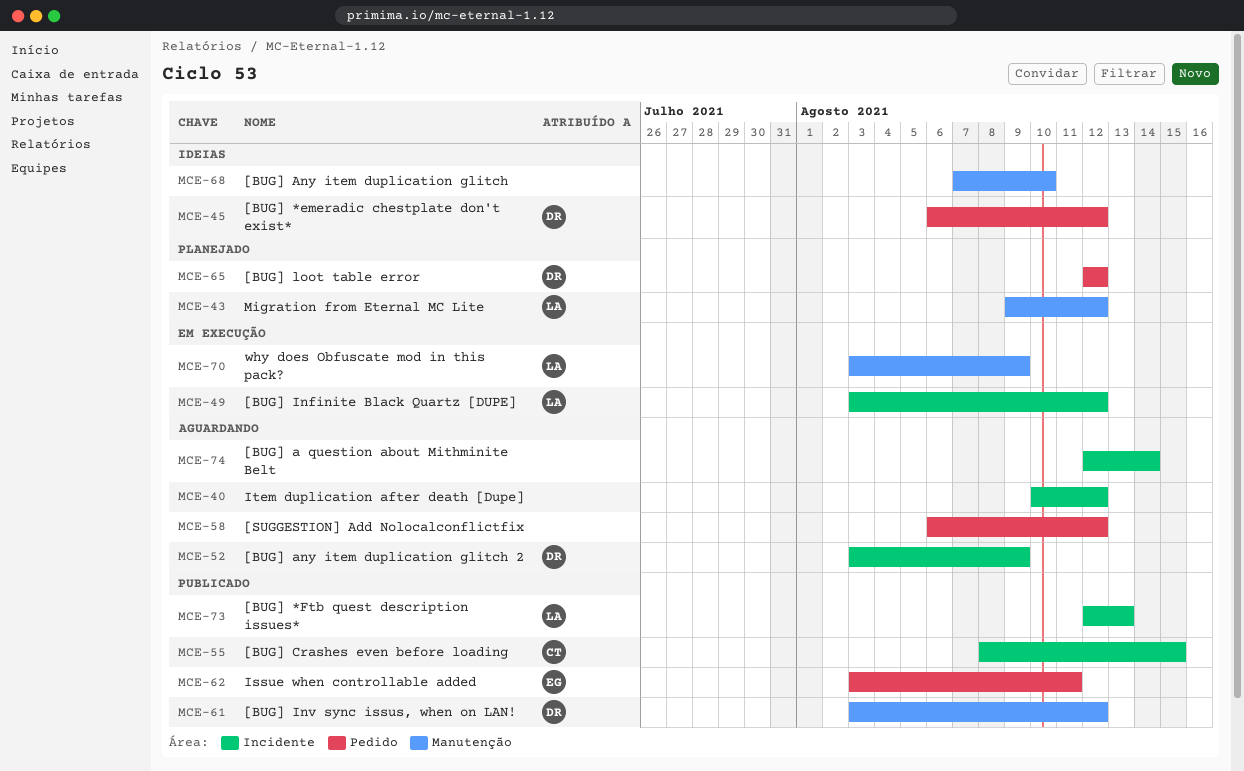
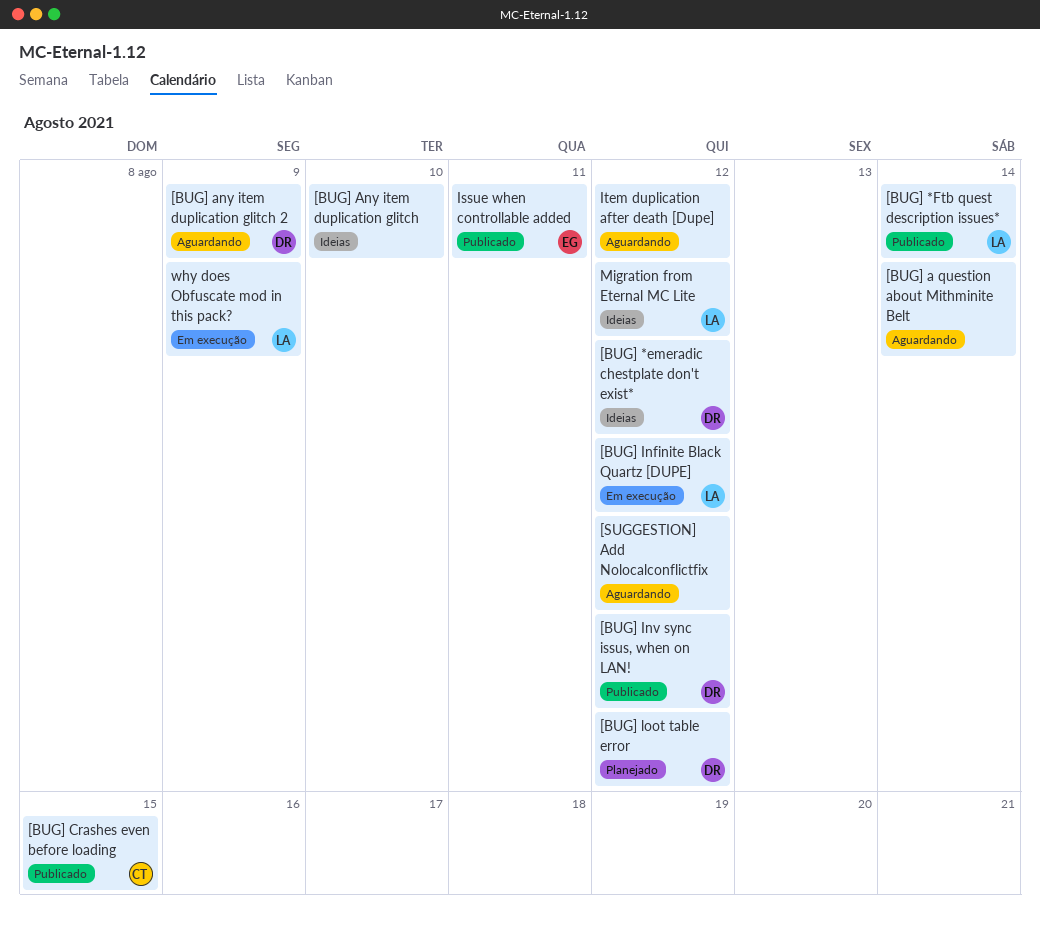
[BUG] *Ftb quest description issues*, due: Aug 13 -> Aug 14
Migration from Eternal MC Lite, status: Planejado -> Ideias

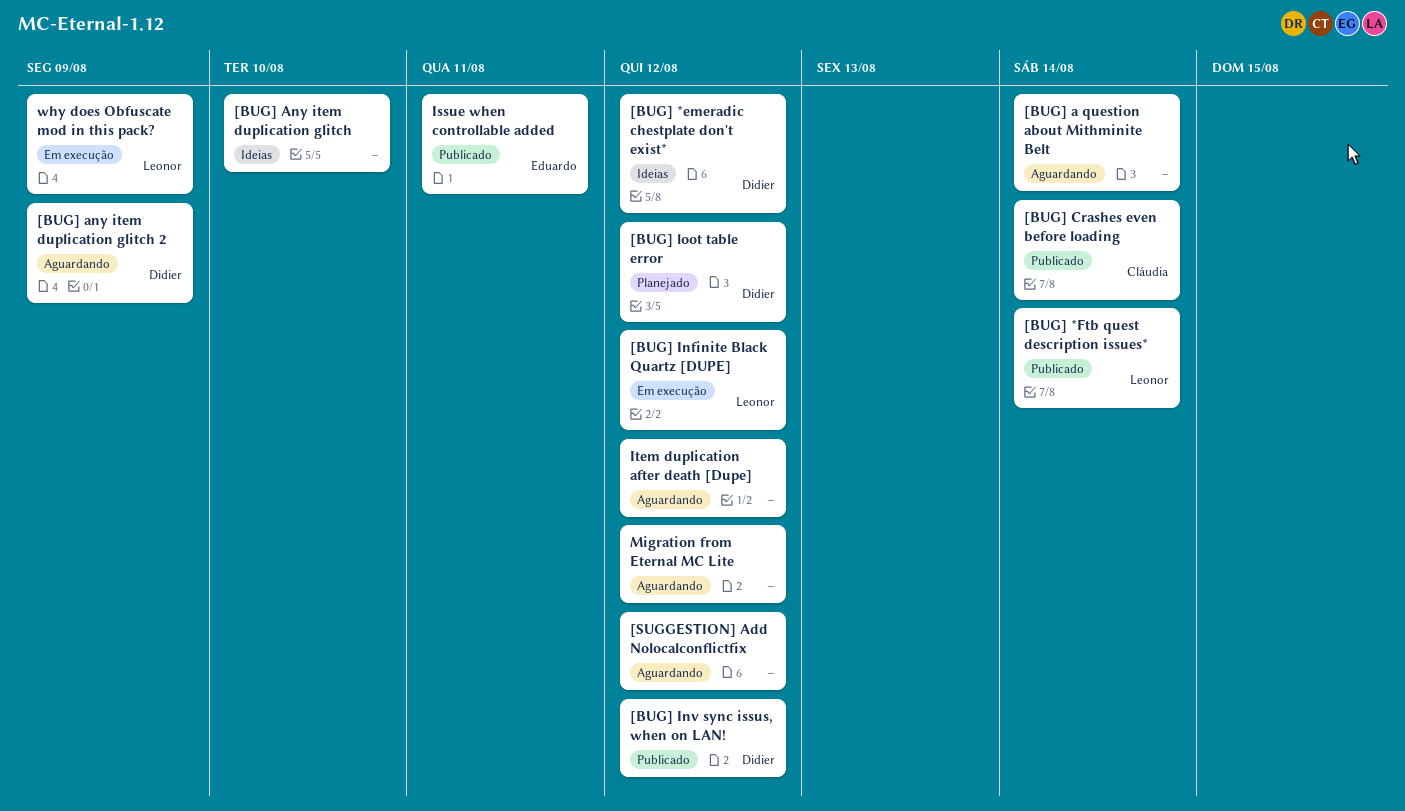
[BUG] Crashes even before loading, due: Aug 15 -> Aug 14
Migration from Eternal MC Lite, status: Ideias -> Aguardando
Migration from Eternal MC Lite, owner: Leonor -> none

